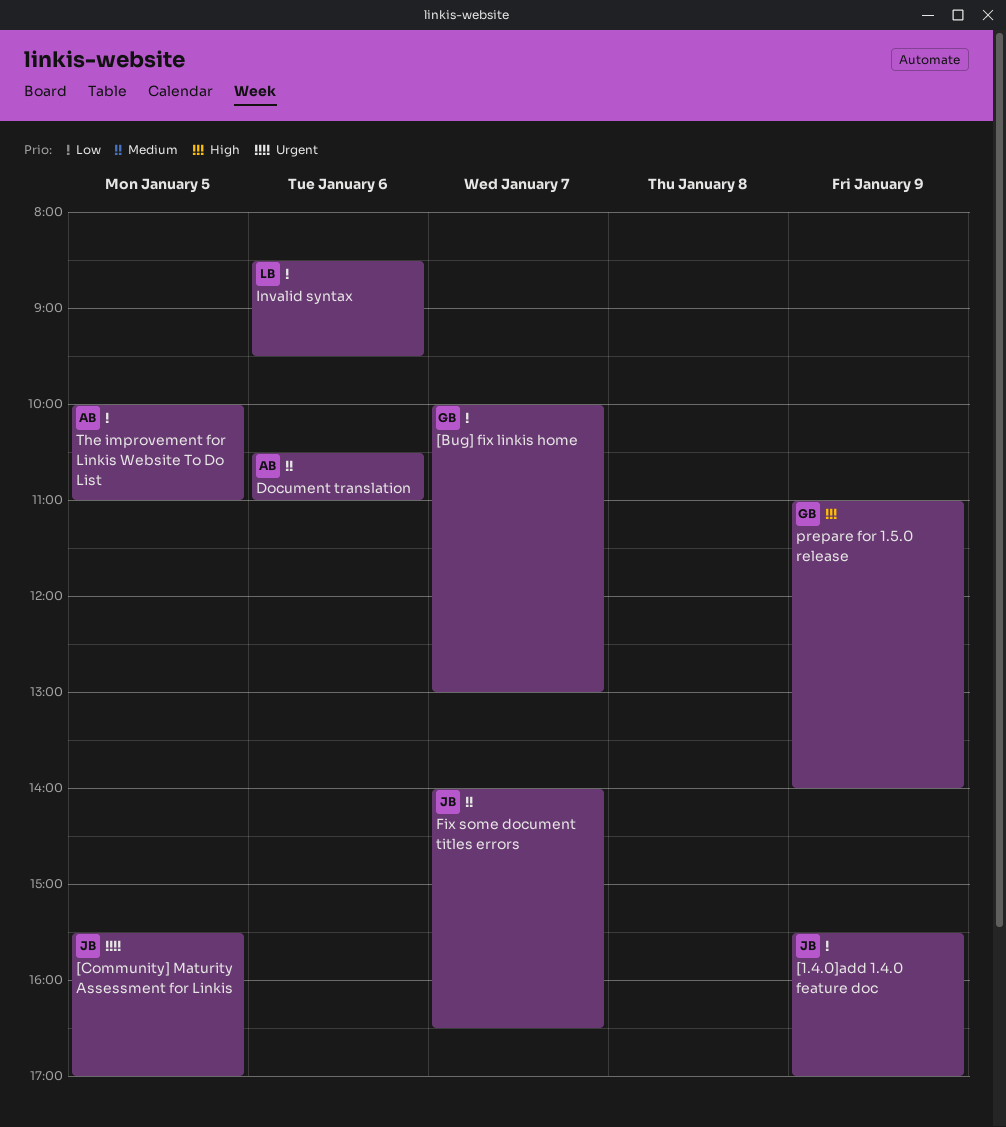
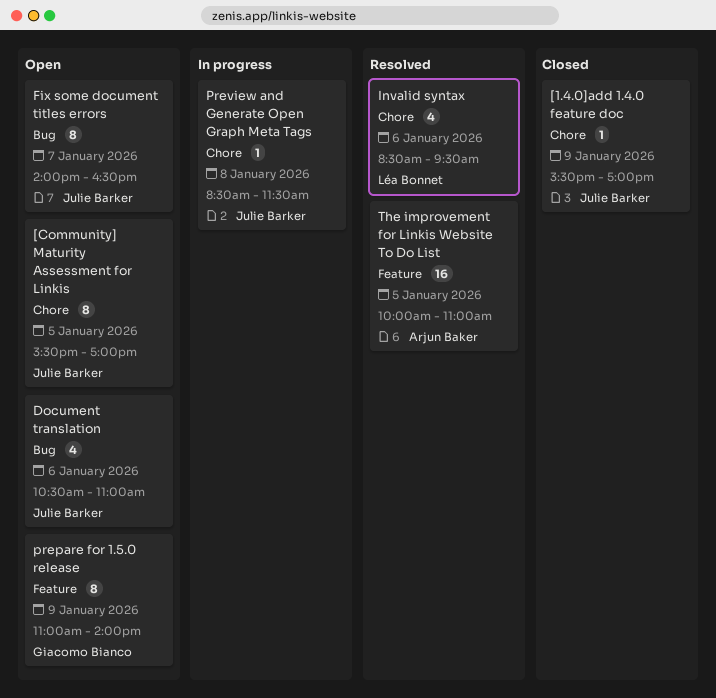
[Bug] fix linkis home: present -> none
Document translation, owner: Arjun Baker -> Julie Barker
Preview and Generate Open Graph Meta Tags: none -> present

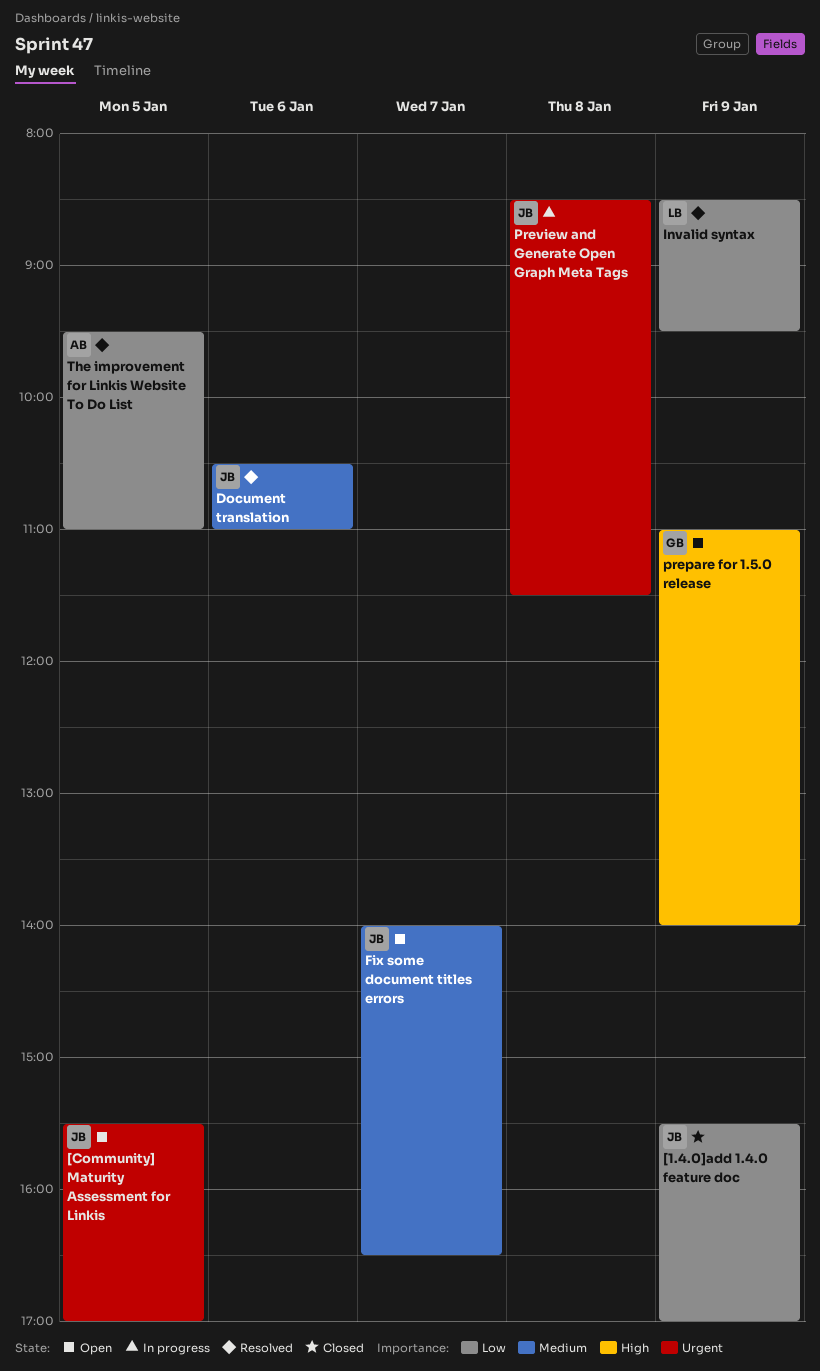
Document translation, status: Open -> Resolved
Invalid syntax, day: Jan 6 -> Jan 9
The improvement for Linkis Website To Do List, begins: 10:00 -> 09:30

